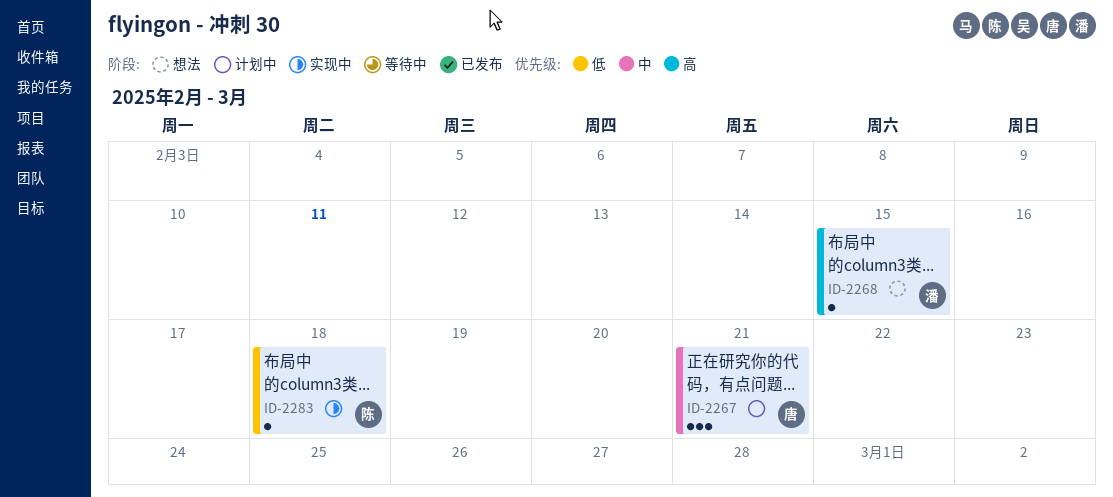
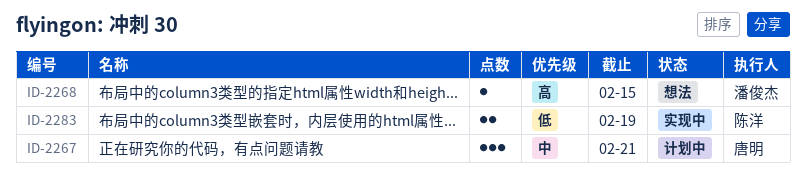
ID-2283, estimate: 1 -> 2
ID-2283, due: Feb 18 -> Feb 19

